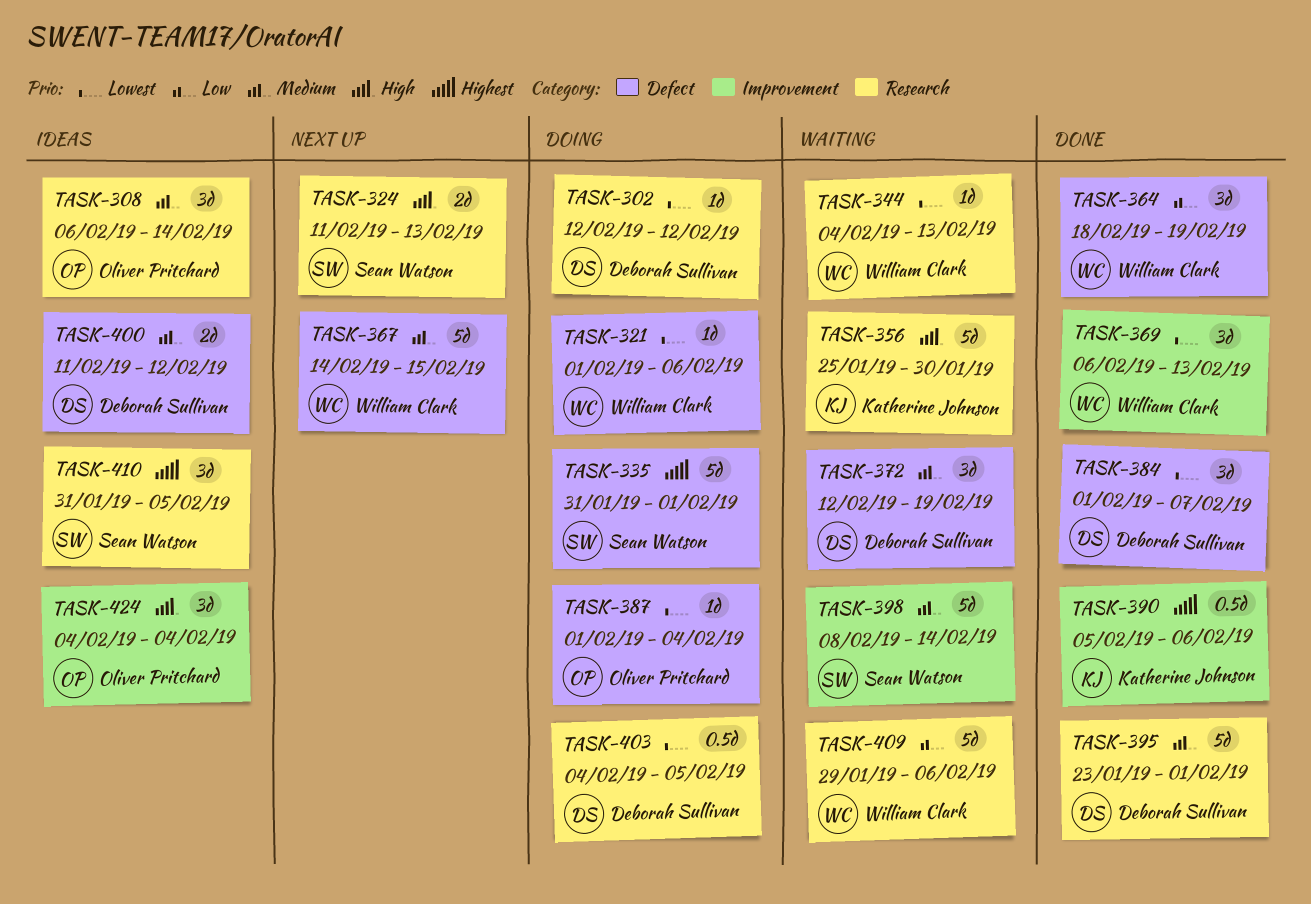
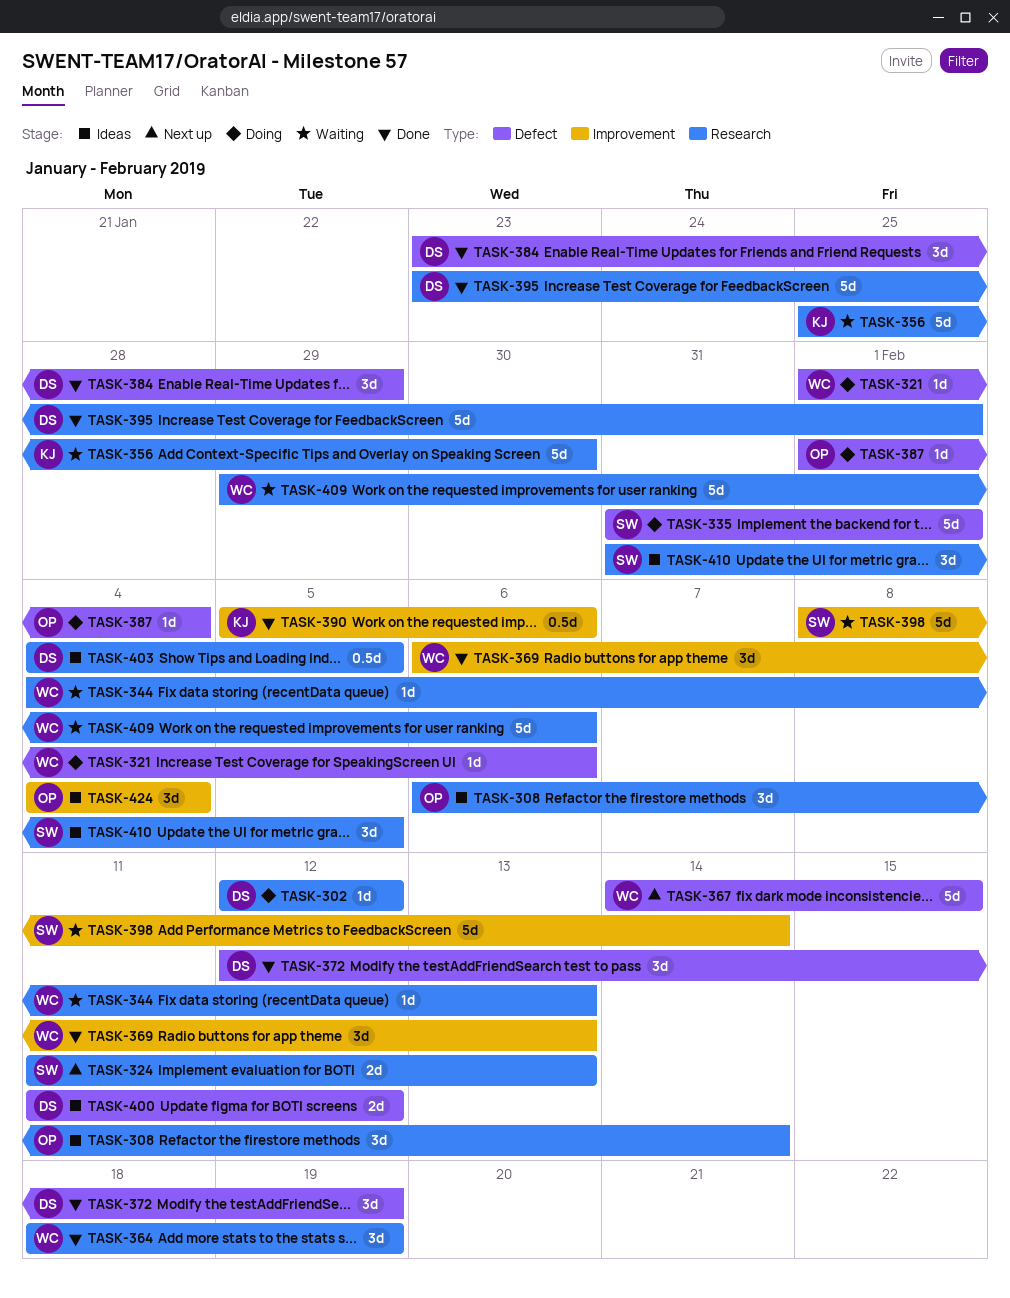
TASK-364, label: Defect -> Research
TASK-372, status: Waiting -> Done
TASK-384, start: Feb 1 -> Jan 23
TASK-384, due: Feb 7 -> Jan 29
TASK-403, status: Doing -> Ideas

